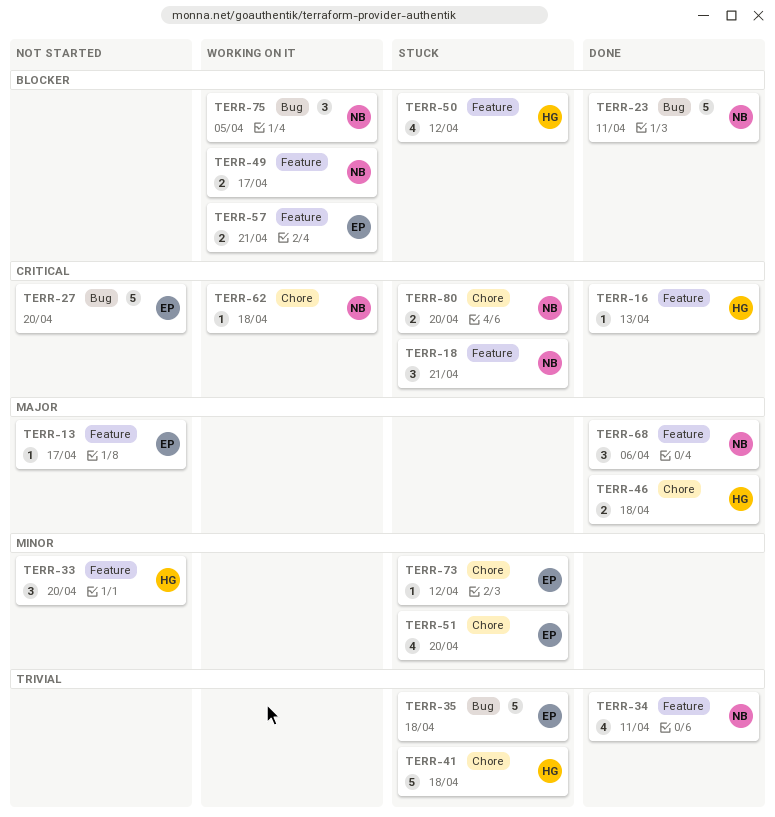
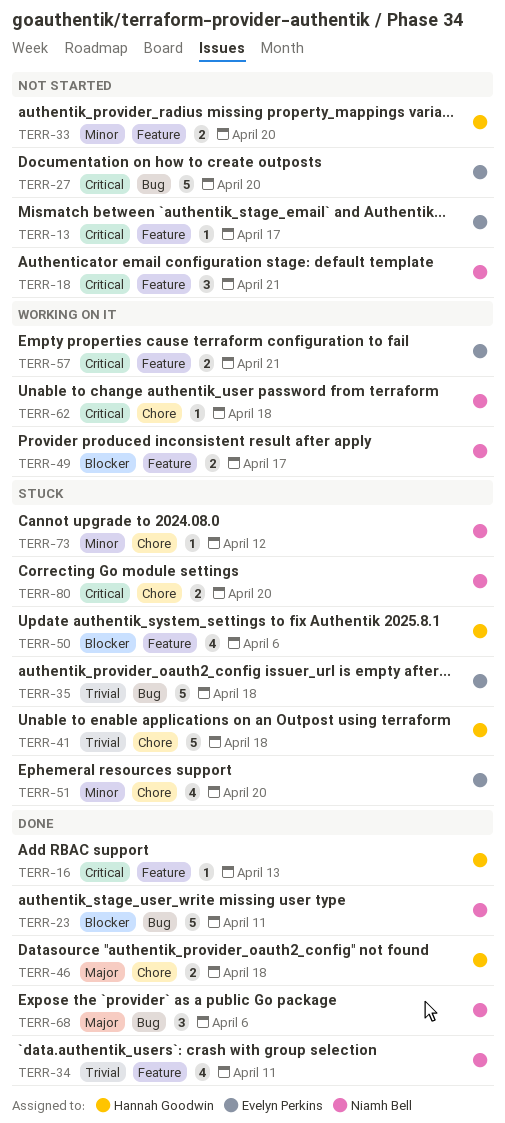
TERR-13, priority: Major -> Critical
TERR-18, status: Stuck -> Not started
TERR-33, estimate: 3 -> 2
TERR-50, due: Apr 12 -> Apr 6
TERR-57, priority: Blocker -> Critical
TERR-68, label: Feature -> Bug
TERR-73, owner: Evelyn Perkins -> Niamh Bell
TERR-75: present -> none

